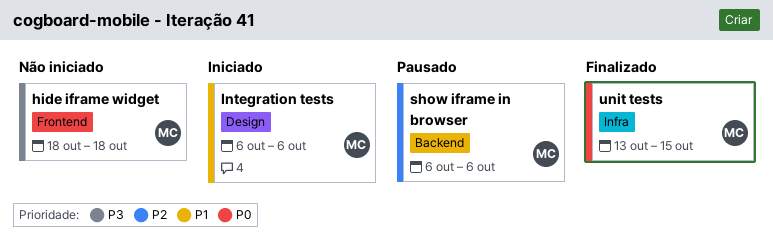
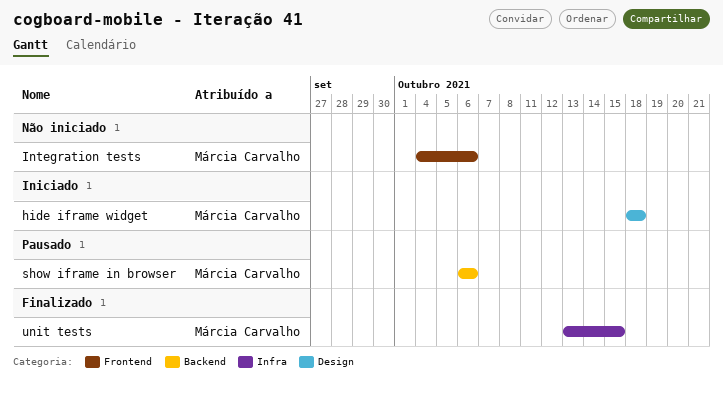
hide iframe widget, status: Não iniciado -> Iniciado
hide iframe widget, label: Frontend -> Design
Integration tests, status: Iniciado -> Não iniciado
Integration tests, label: Design -> Frontend
Integration tests, start: Oct 6 -> Oct 4

